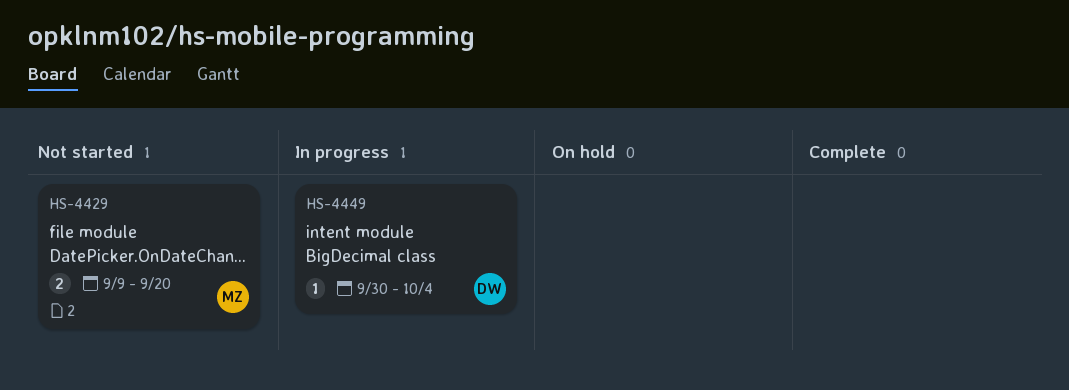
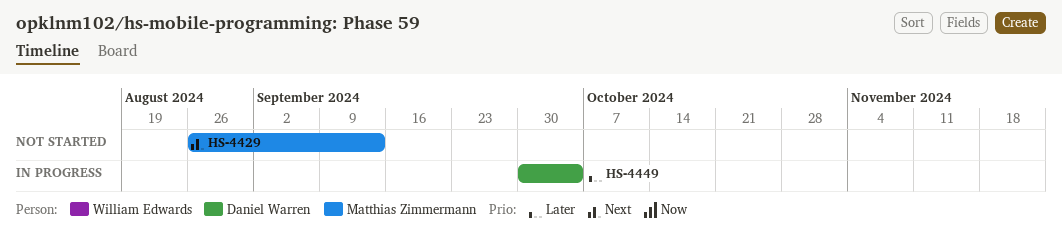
HS-4429, start: Sep 9 -> Aug 26
HS-4429, due: Sep 20 -> Sep 13

